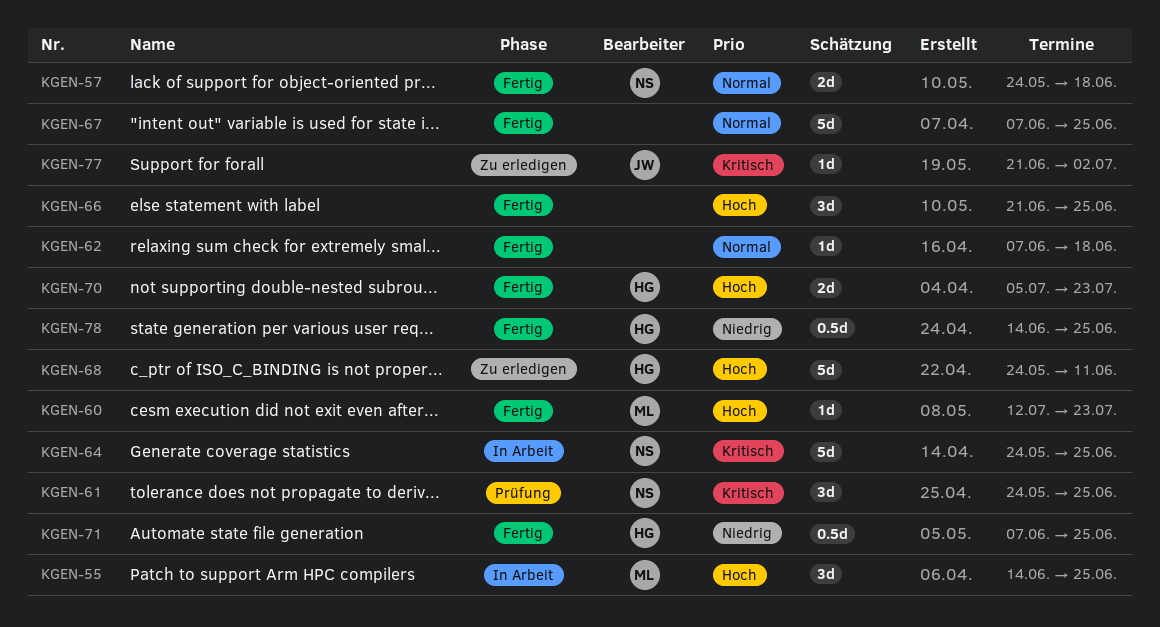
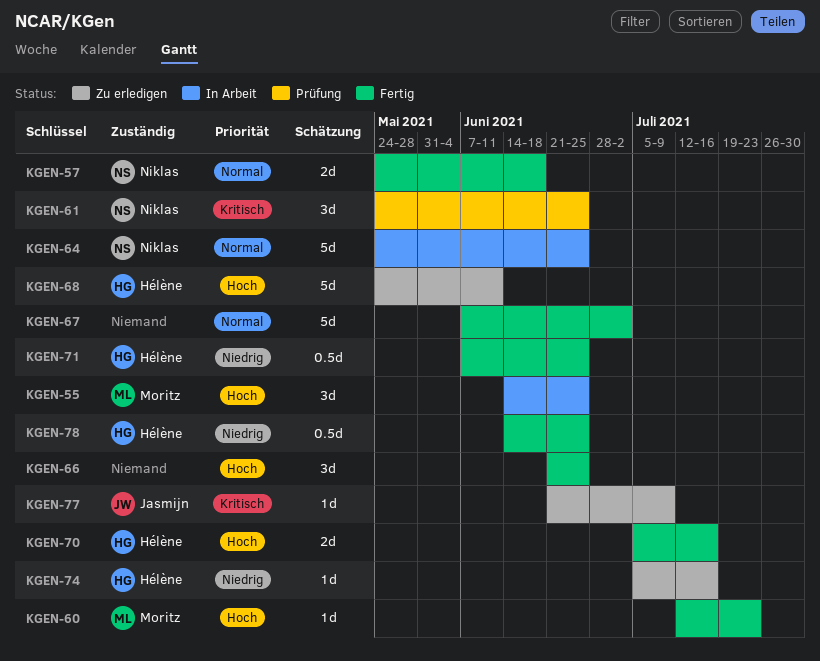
KGEN-62: present -> none
KGEN-64, priority: Kritisch -> Normal
KGEN-67, due: Jun 25 -> Jul 2
KGEN-70, due: Jul 23 -> Jul 16
KGEN-74: none -> present
KGEN-77, due: Jul 2 -> Jul 9

